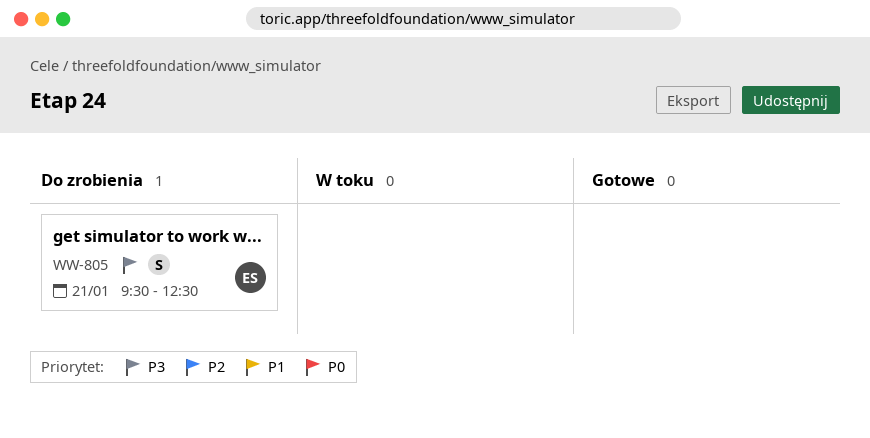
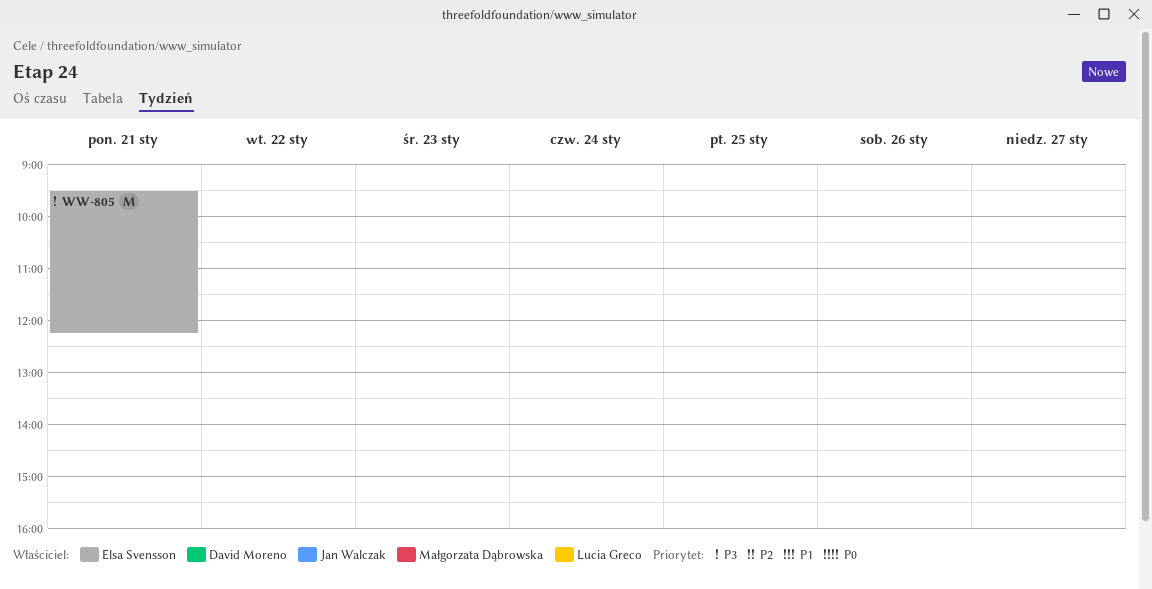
WW-805, estimate: S -> M
WW-805, ends: 12:30 -> 12:15

